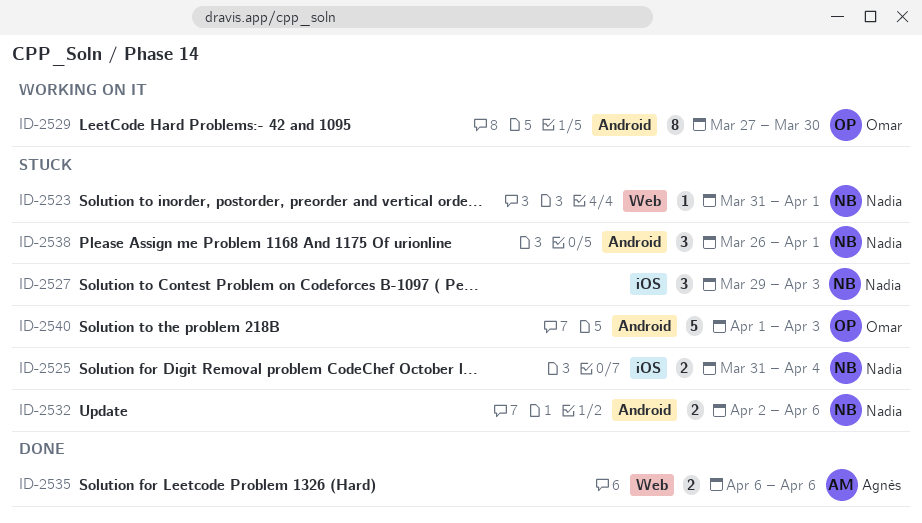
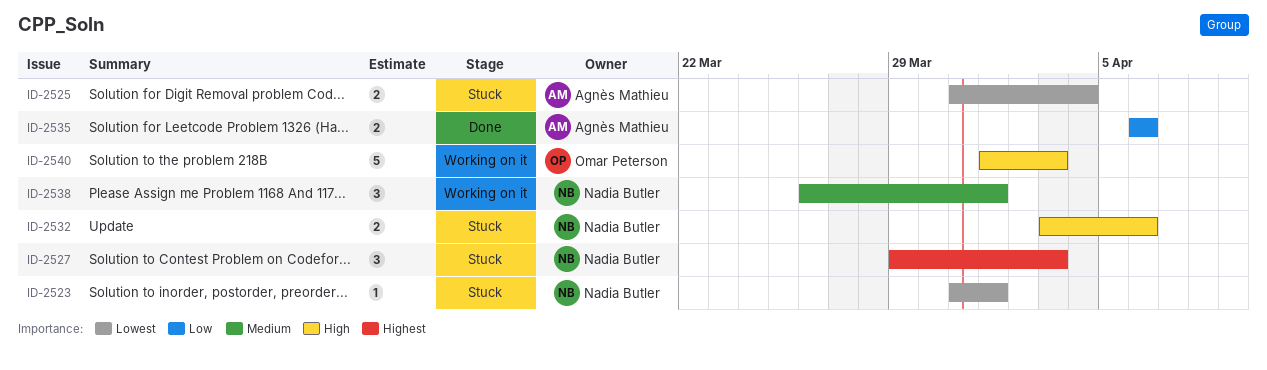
ID-2525, owner: Nadia Butler -> Agnès Mathieu
ID-2529: present -> none
ID-2532, start: Apr 2 -> Apr 3
ID-2538, status: Stuck -> Working on it
ID-2540, status: Stuck -> Working on it

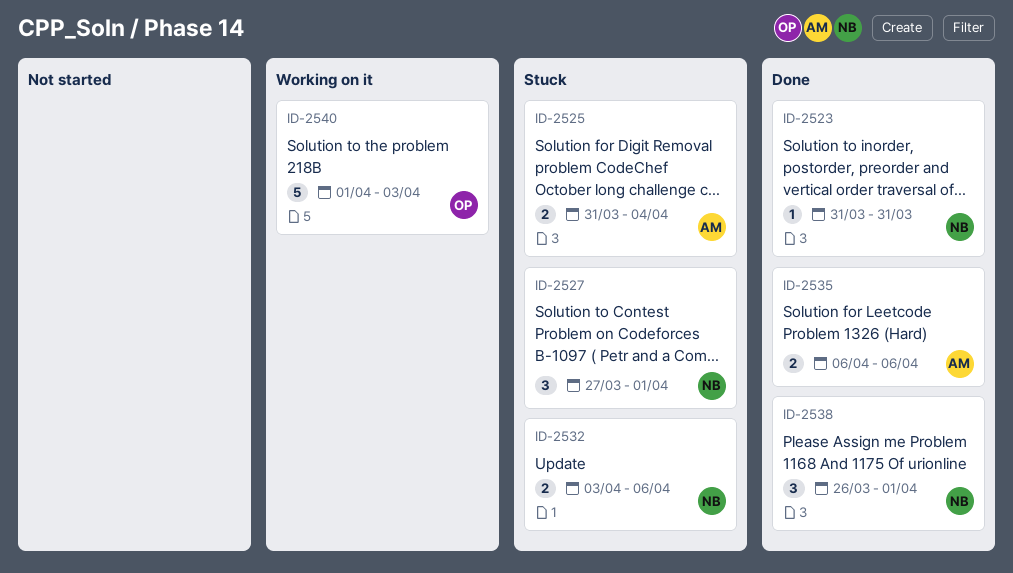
ID-2523, status: Stuck -> Done
ID-2523, due: Apr 1 -> Mar 31
ID-2527, start: Mar 29 -> Mar 27
ID-2527, due: Apr 3 -> Apr 1
ID-2538, status: Working on it -> Done

